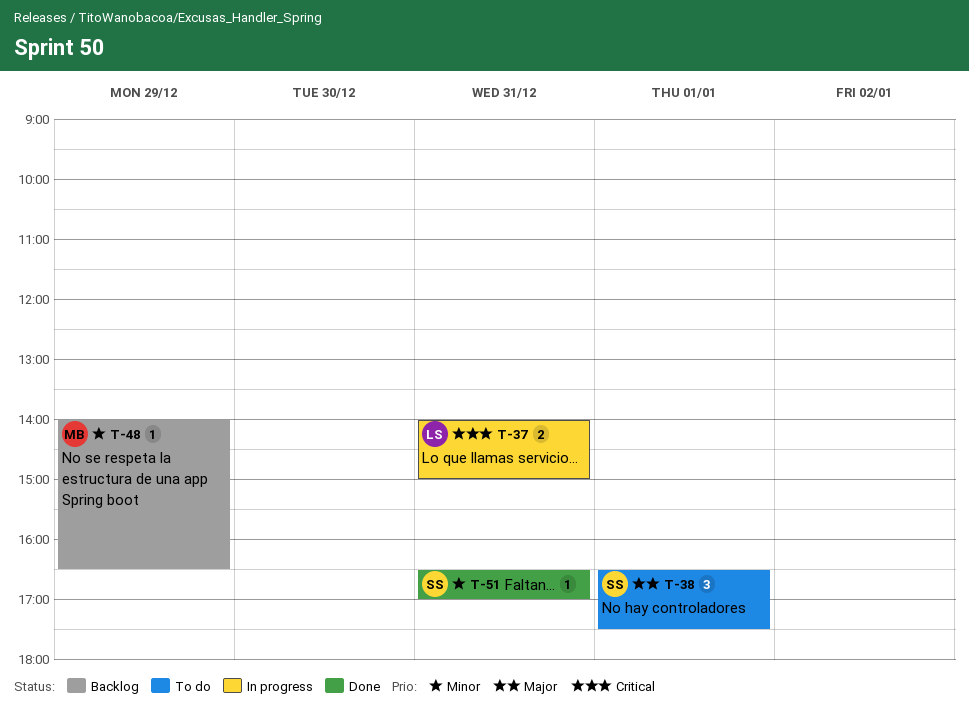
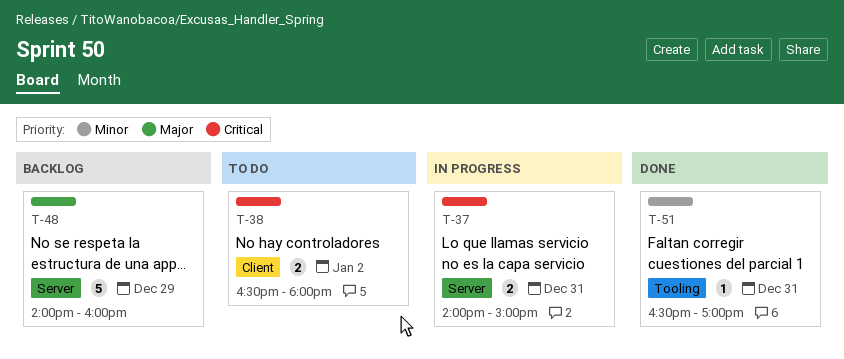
T-38, priority: Major -> Critical
T-38, estimate: 3 -> 2
T-38, day: Jan 1 -> Jan 2
T-38, ends: 17:30 -> 18:00
T-48, priority: Minor -> Major
T-48, estimate: 1 -> 5
T-48, ends: 16:30 -> 16:00

